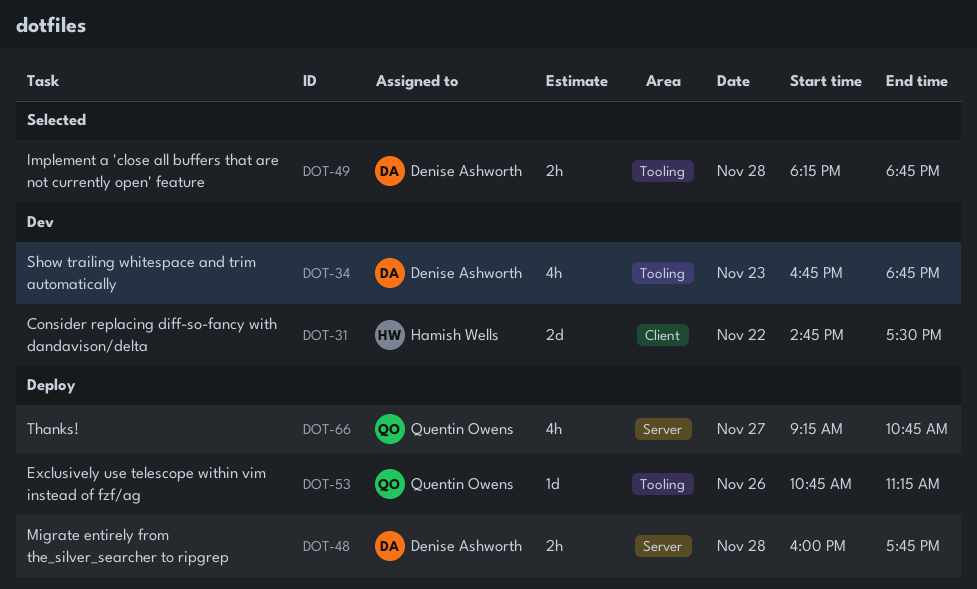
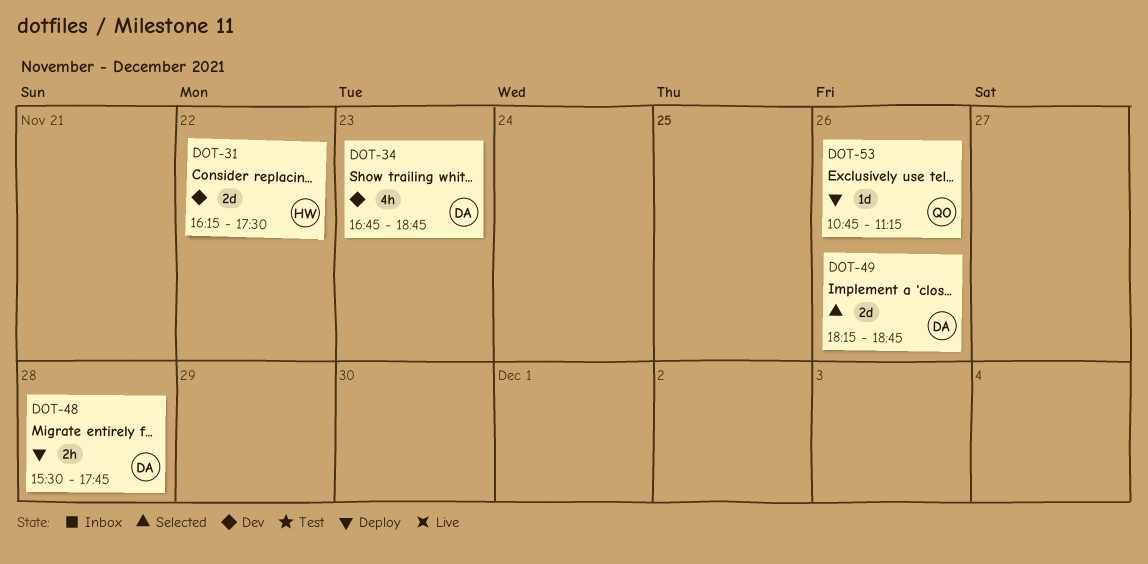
DOT-31, begins: 14:45 -> 16:15
DOT-48, begins: 16:00 -> 15:30
DOT-49, estimate: 2h -> 2d
DOT-49, day: Nov 28 -> Nov 26
DOT-66: present -> none

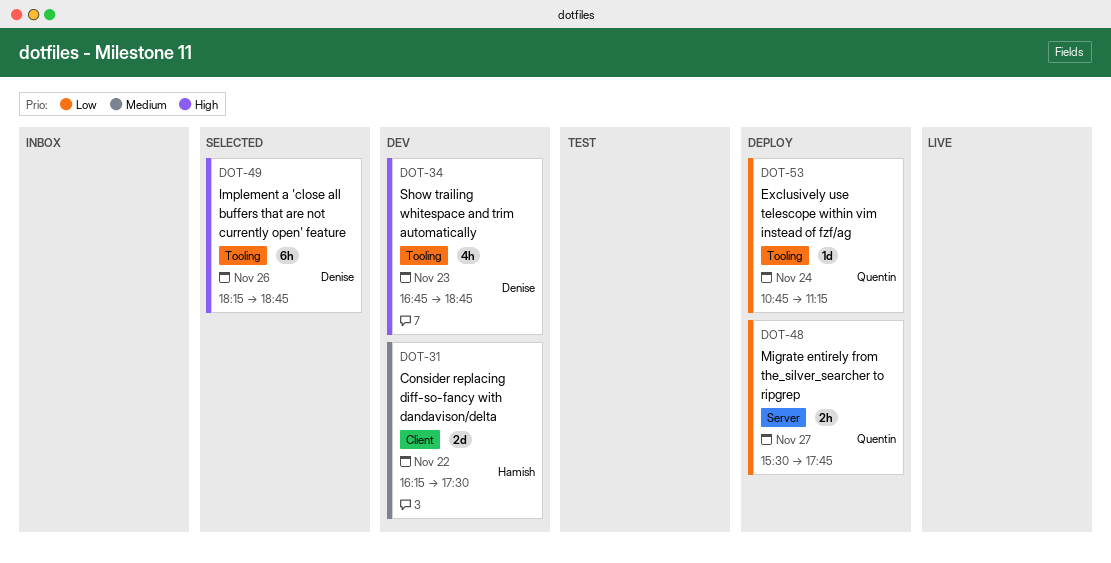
DOT-48, owner: Denise -> Quentin
DOT-48, day: Nov 28 -> Nov 27
DOT-49, estimate: 2d -> 6h
DOT-53, day: Nov 26 -> Nov 24

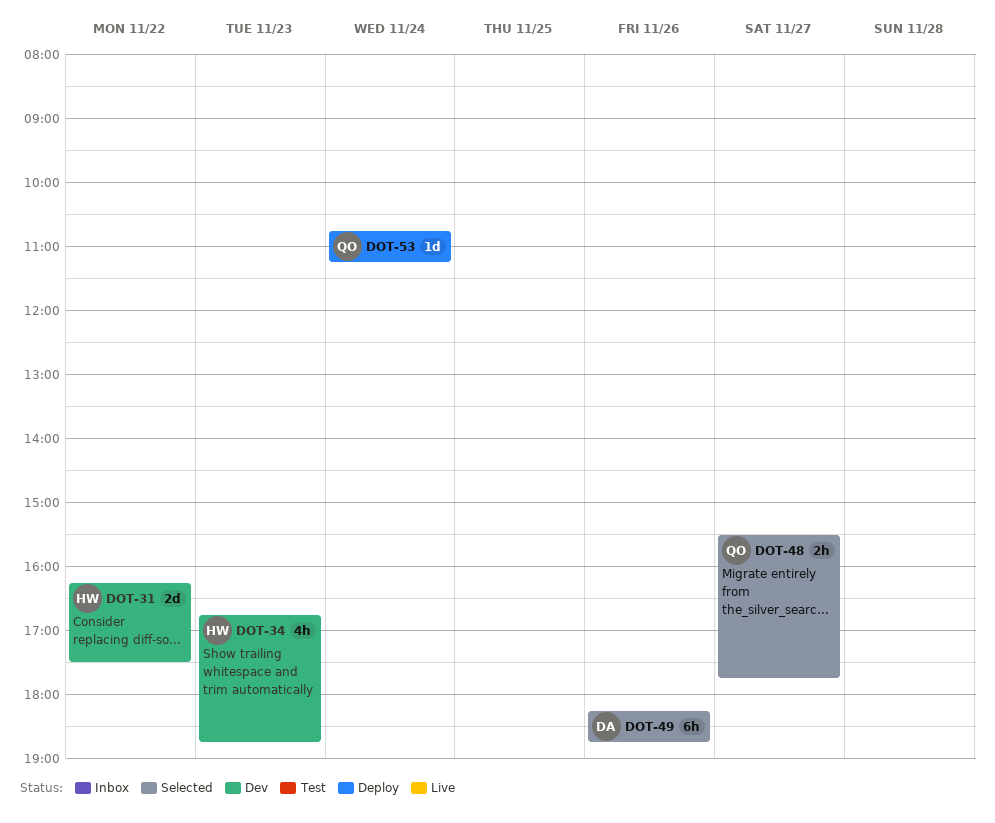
DOT-34, owner: Denise -> Hamish
DOT-48, status: Deploy -> Selected

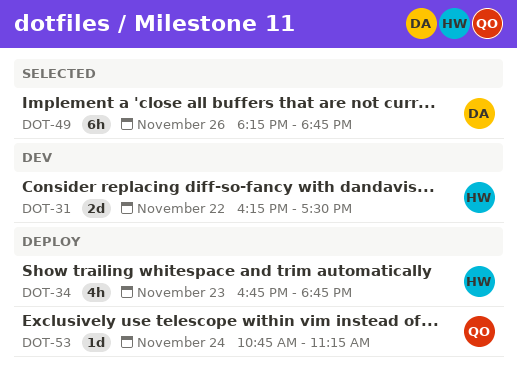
DOT-34, status: Dev -> Deploy
DOT-48: present -> none

